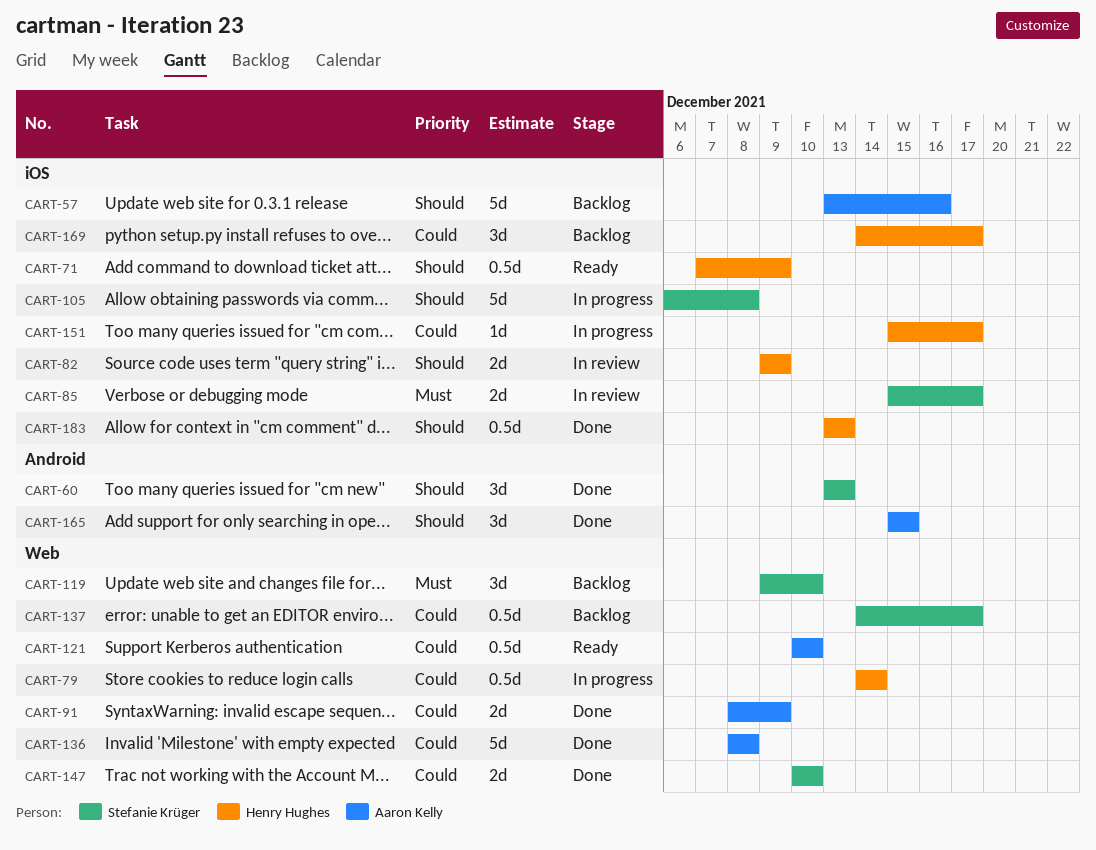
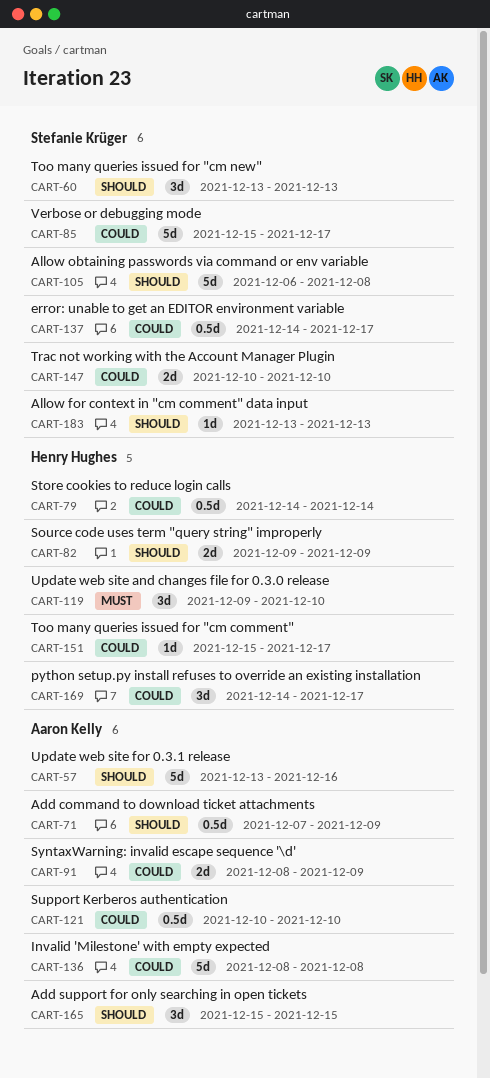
CART-71, owner: Henry Hughes -> Aaron Kelly
CART-85, priority: Must -> Could
CART-85, estimate: 2d -> 5d
CART-119, owner: Stefanie Krüger -> Henry Hughes
CART-183, owner: Henry Hughes -> Stefanie Krüger
CART-183, estimate: 0.5d -> 1d

